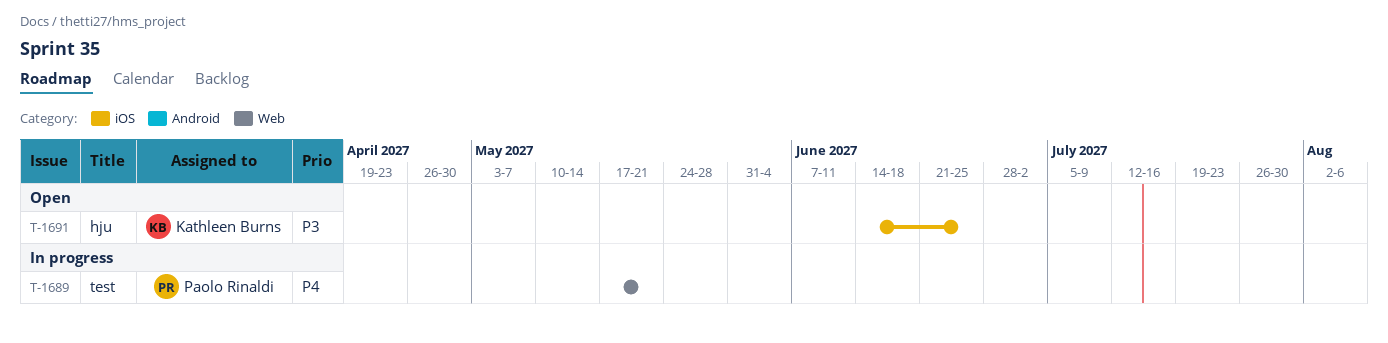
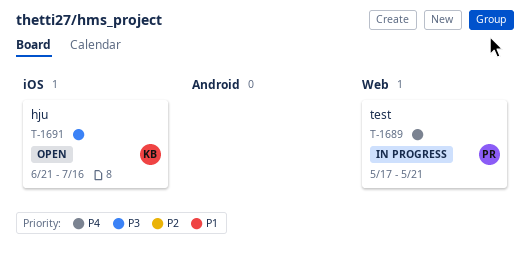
T-1691, start: Jun 14 -> Jun 21
T-1691, due: Jun 25 -> Jul 16

